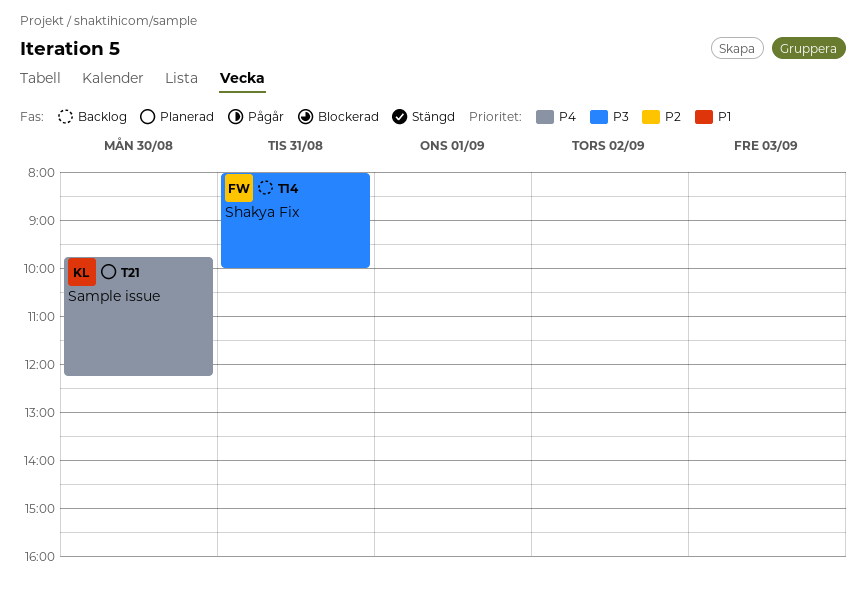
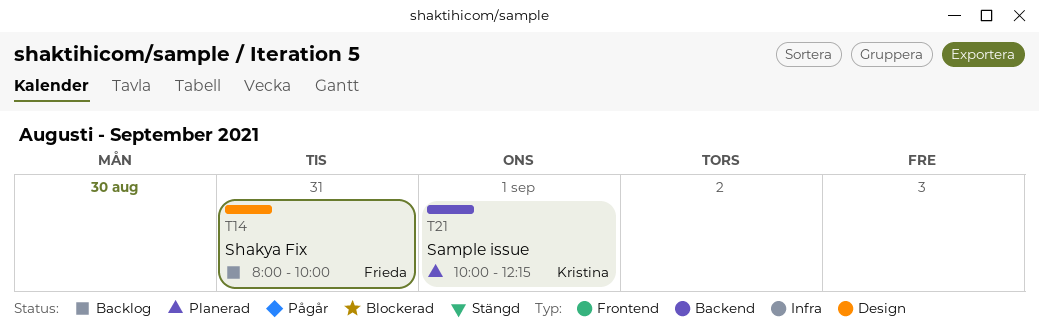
T21, day: Aug 30 -> Sep 1
T21, begins: 09:45 -> 10:00

